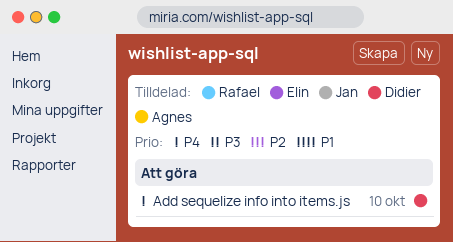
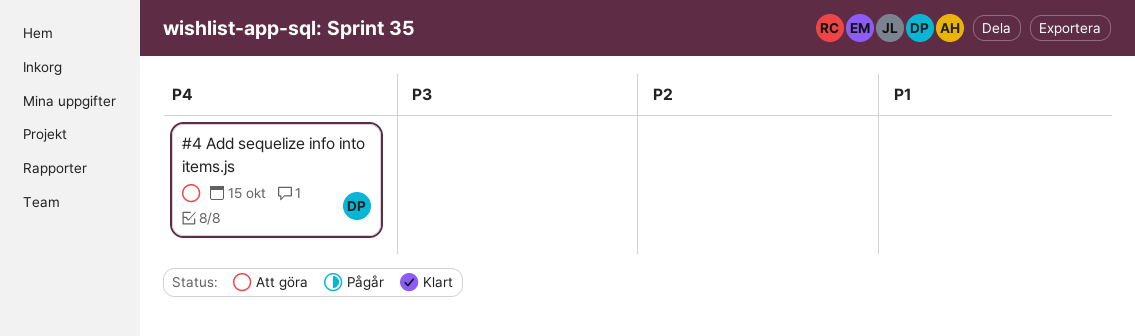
Add sequelize info into items.js, due: Oct 10 -> Oct 15

